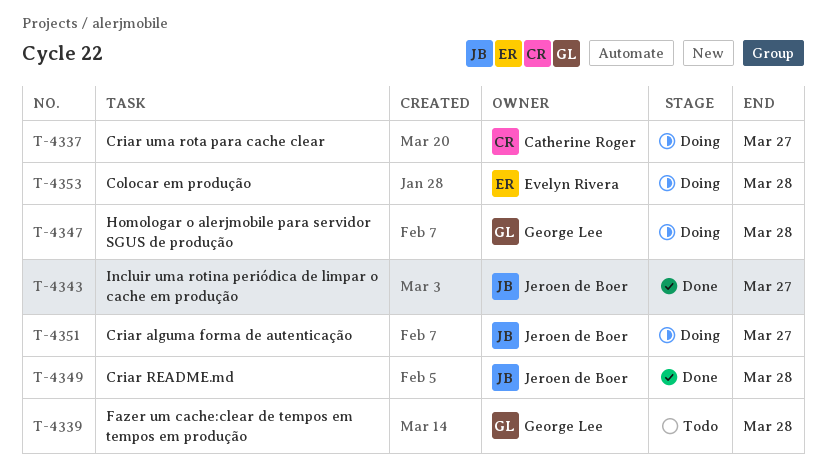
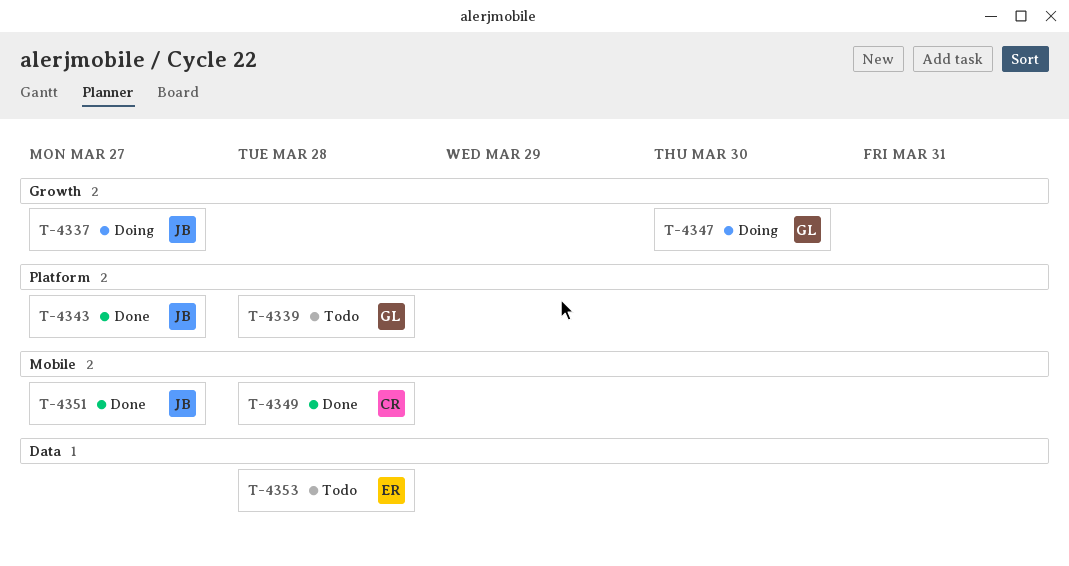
T-4337, owner: Catherine Roger -> Jeroen de Boer
T-4347, due: Mar 28 -> Mar 30
T-4349, owner: Jeroen de Boer -> Catherine Roger
T-4351, status: Doing -> Done
T-4353, status: Doing -> Todo

